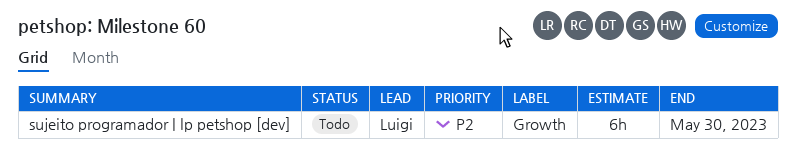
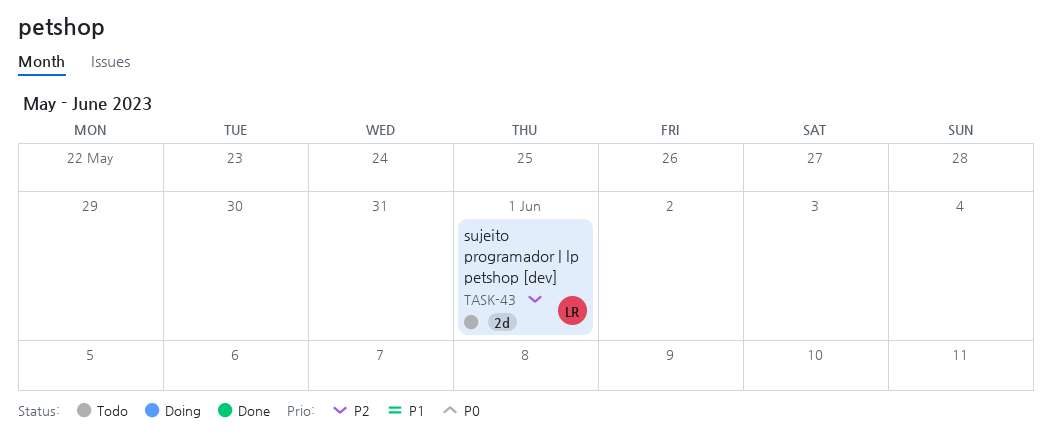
sujeito programador | lp petshop [dev], estimate: 6h -> 2d
sujeito programador | lp petshop [dev], due: May 30 -> Jun 1

